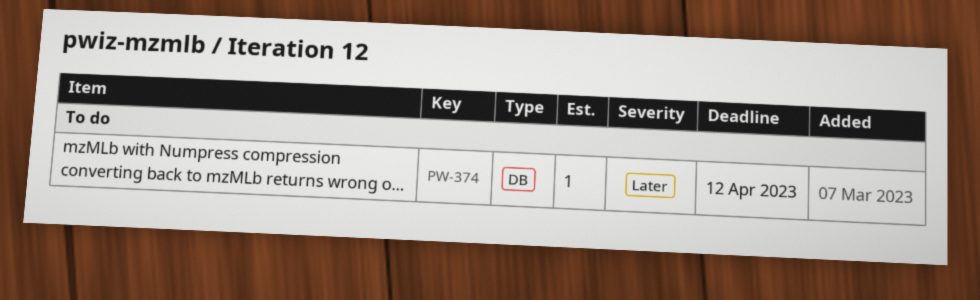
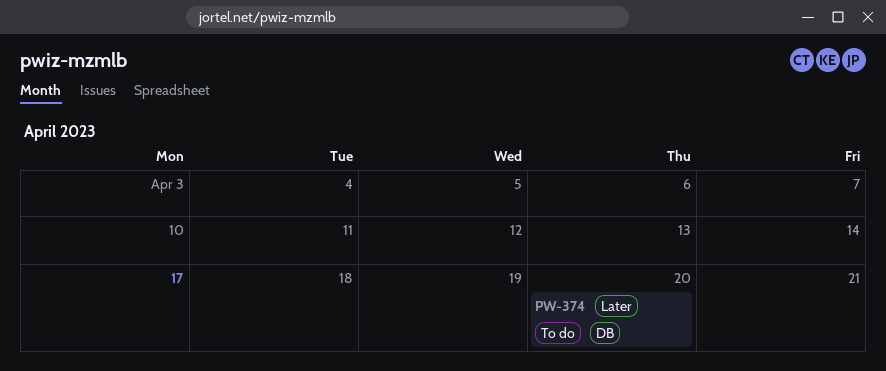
PW-374, due: Apr 12 -> Apr 20

